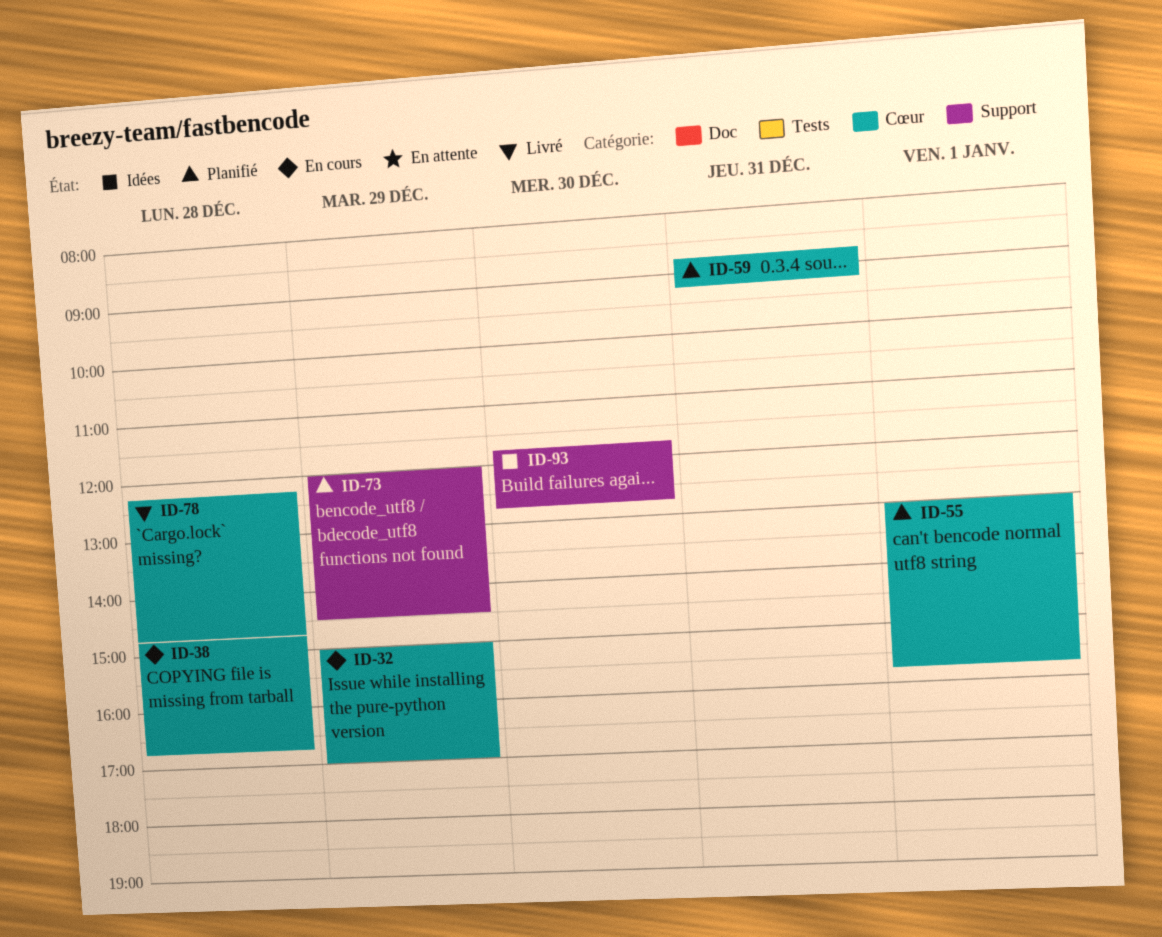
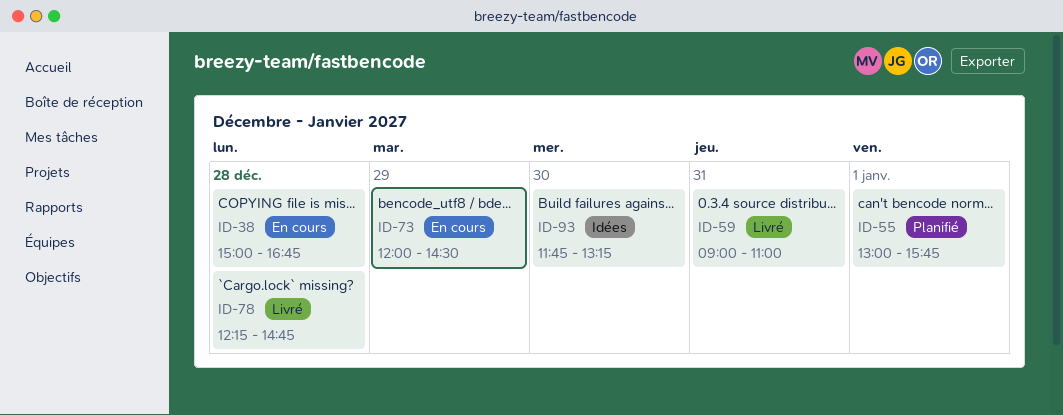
ID-32: present -> none
ID-38, begins: 14:45 -> 15:00
ID-59, status: Planifié -> Livré
ID-59, begins: 08:45 -> 09:00
ID-59, ends: 09:15 -> 11:00
ID-73, status: Planifié -> En cours
ID-93, ends: 12:45 -> 13:15

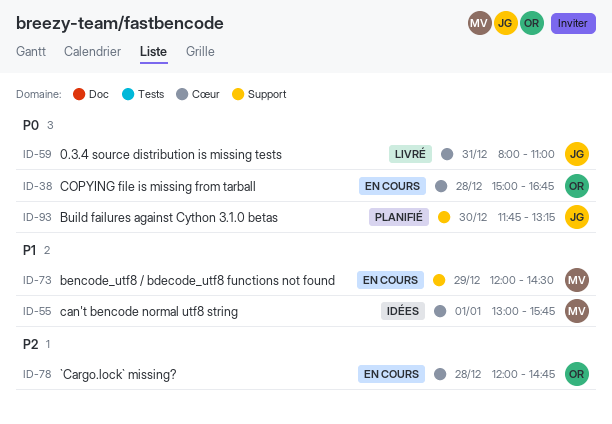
ID-55, status: Planifié -> Idées
ID-59, begins: 09:00 -> 08:00
ID-78, status: Livré -> En cours
ID-78, begins: 12:15 -> 12:00
ID-93, status: Idées -> Planifié

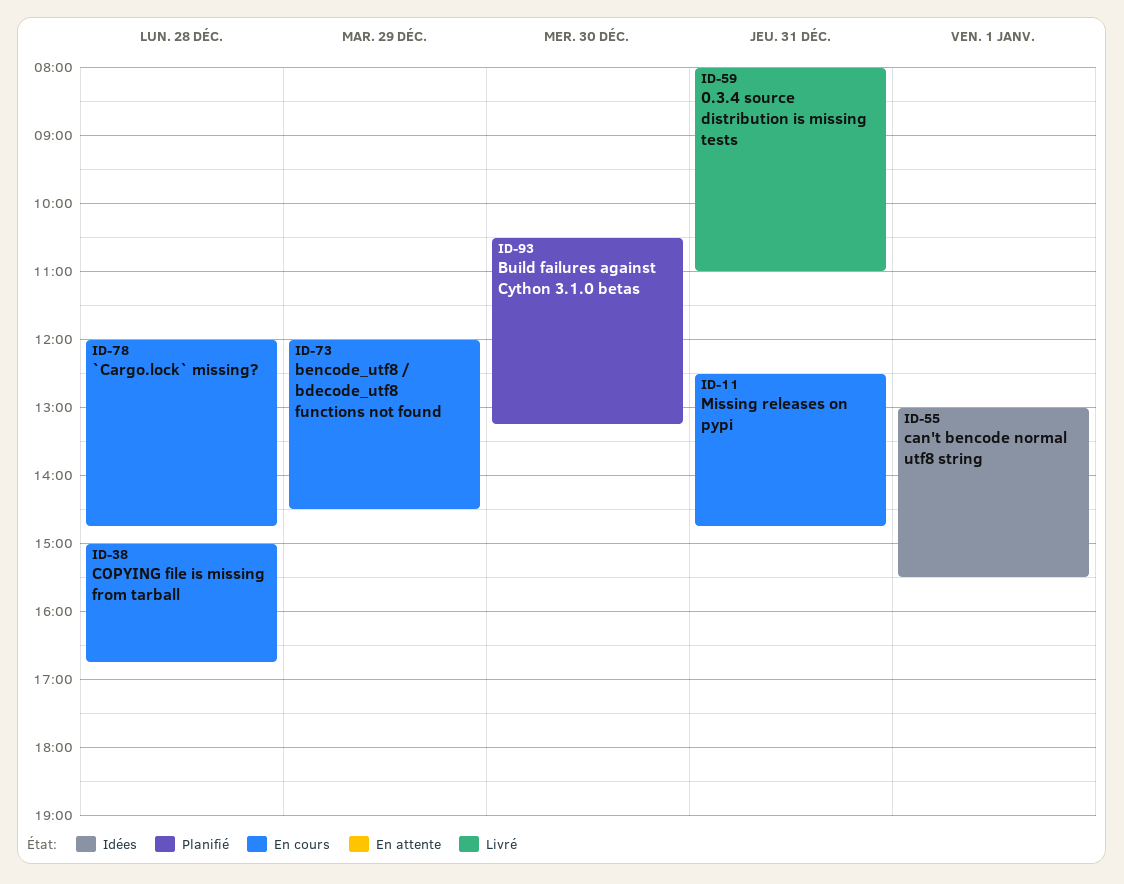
ID-11: none -> present
ID-55, ends: 15:45 -> 15:30
ID-93, begins: 11:45 -> 10:30

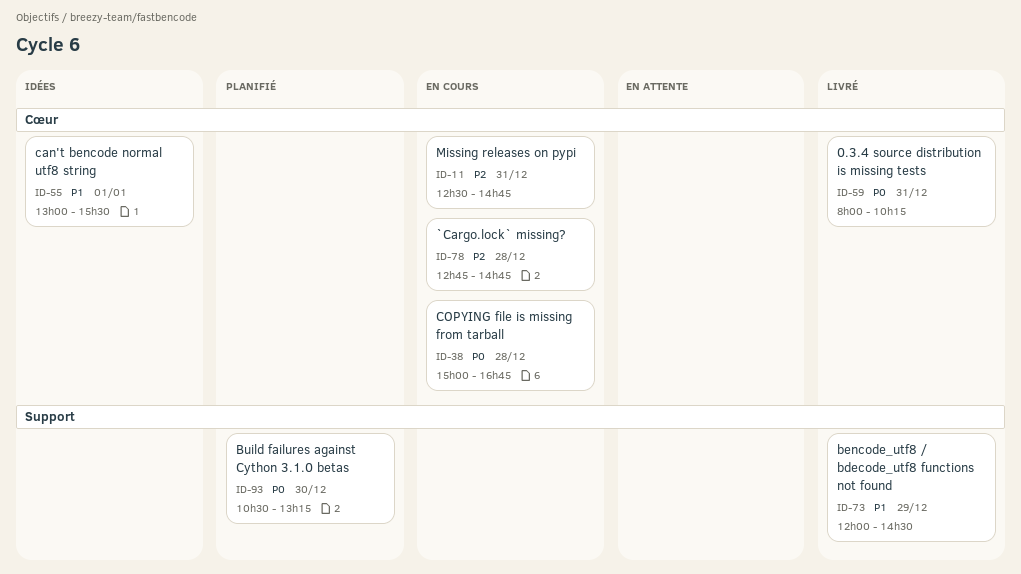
ID-59, ends: 11:00 -> 10:15
ID-73, status: En cours -> Livré
ID-78, begins: 12:00 -> 12:45

